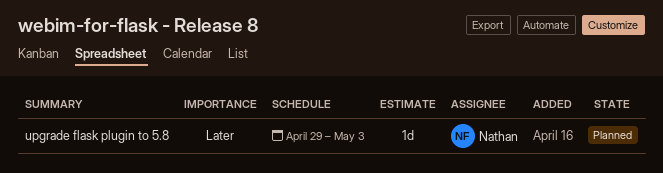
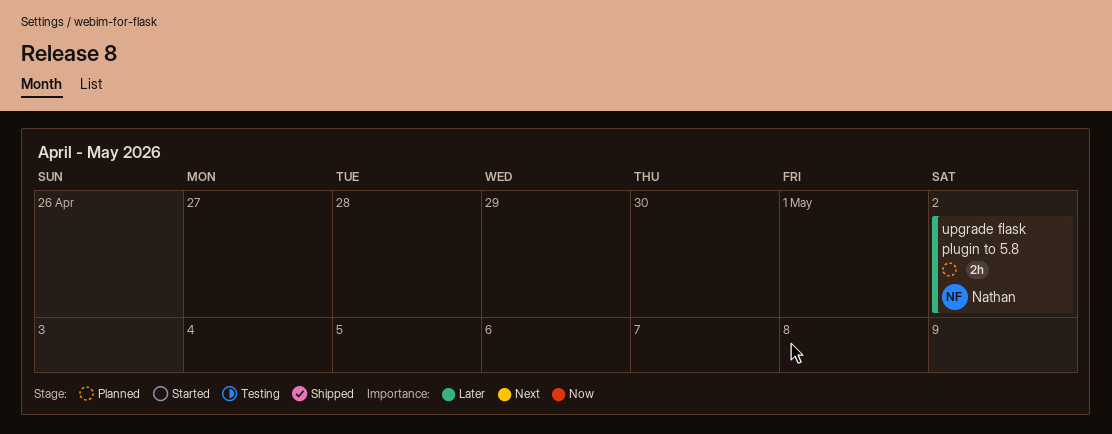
upgrade flask plugin to 5.8, estimate: 1d -> 2h
upgrade flask plugin to 5.8, due: May 3 -> May 2

